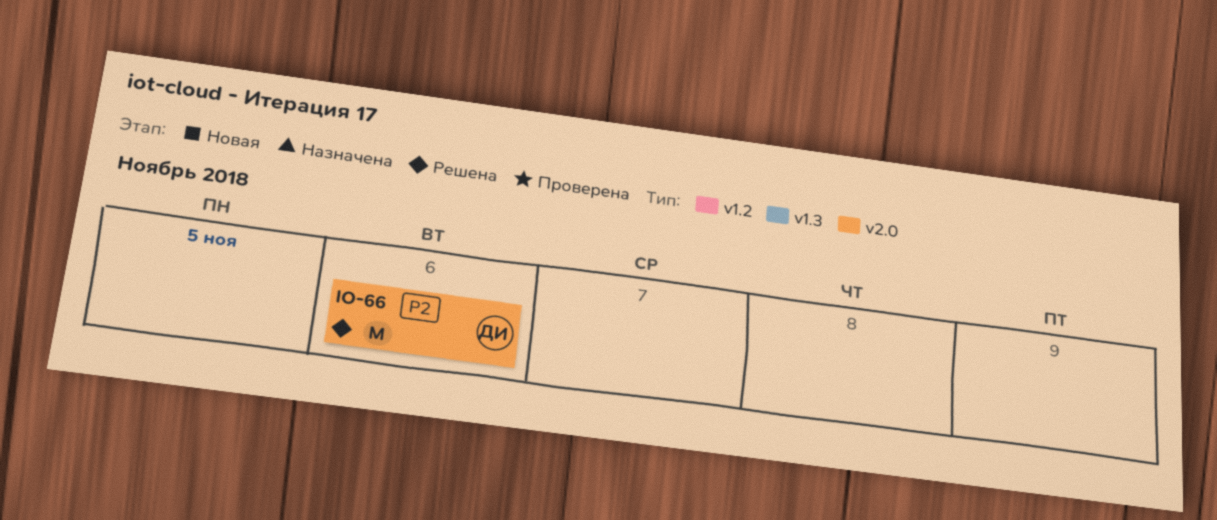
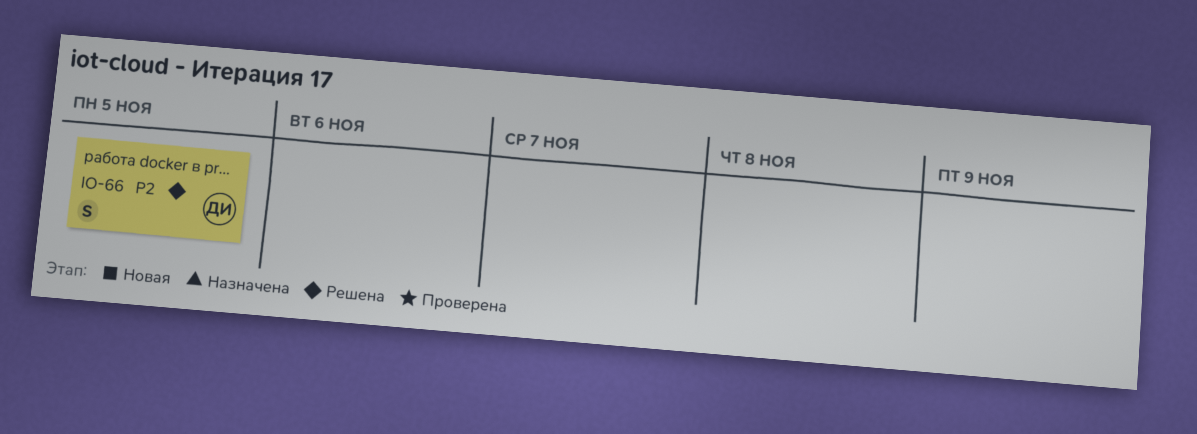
IO-66, estimate: M -> S
IO-66, due: Nov 6 -> Nov 5

